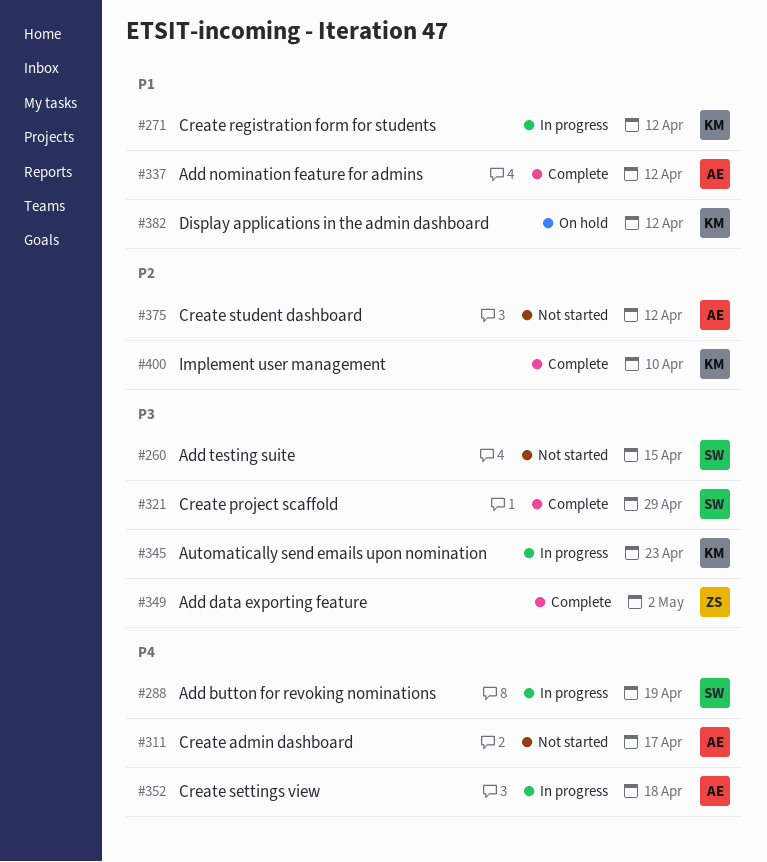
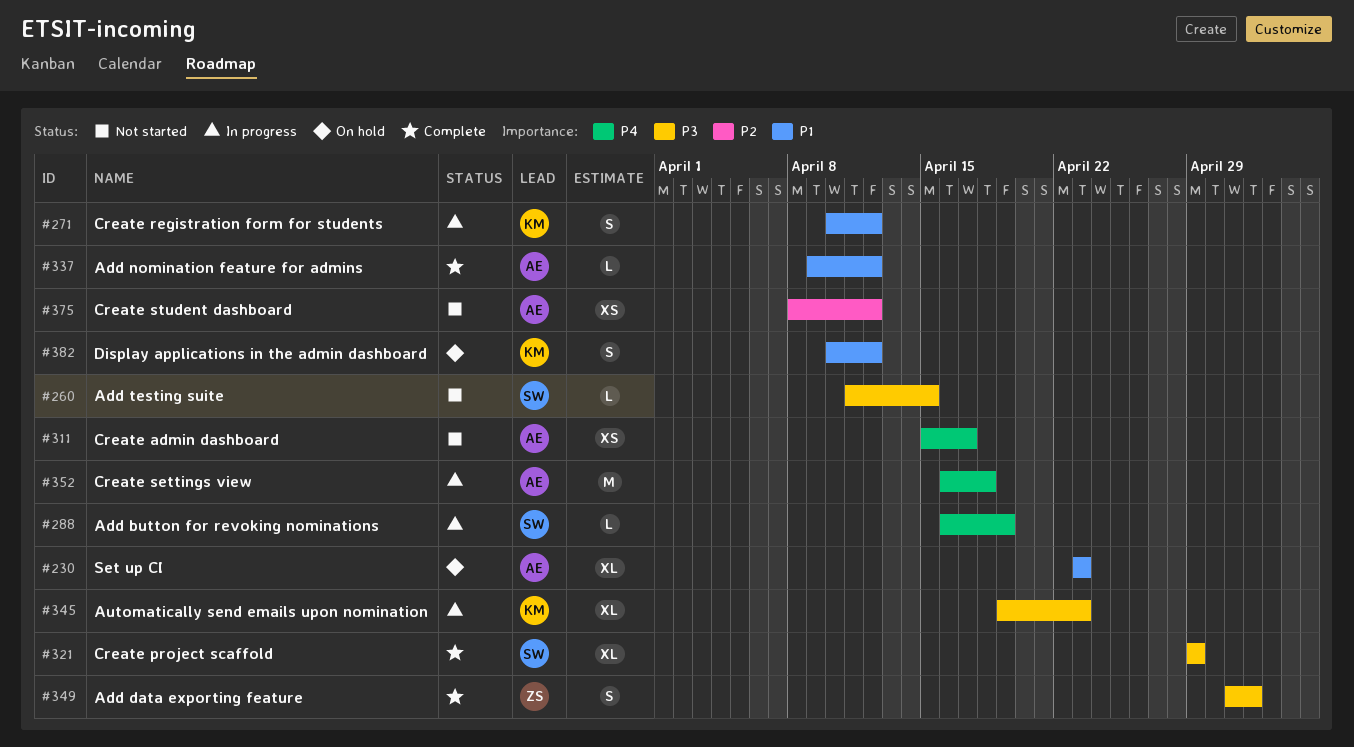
#230: none -> present
#400: present -> none

